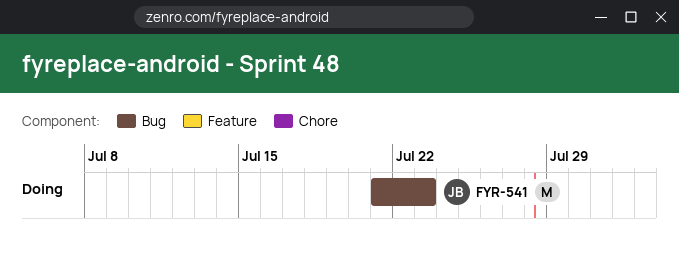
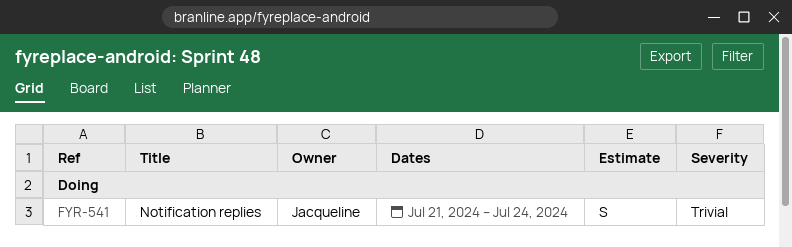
FYR-541, estimate: M -> S
FYR-541, due: Jul 23 -> Jul 24

